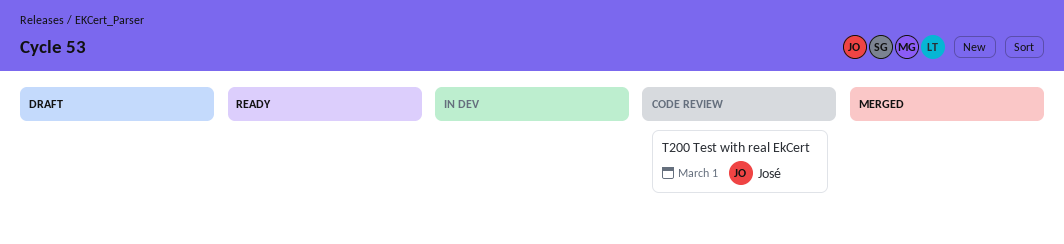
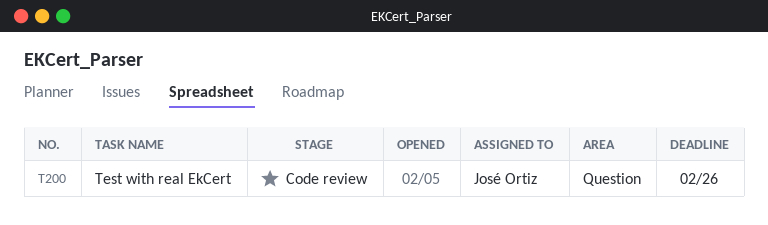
T200, due: Mar 1 -> Feb 26

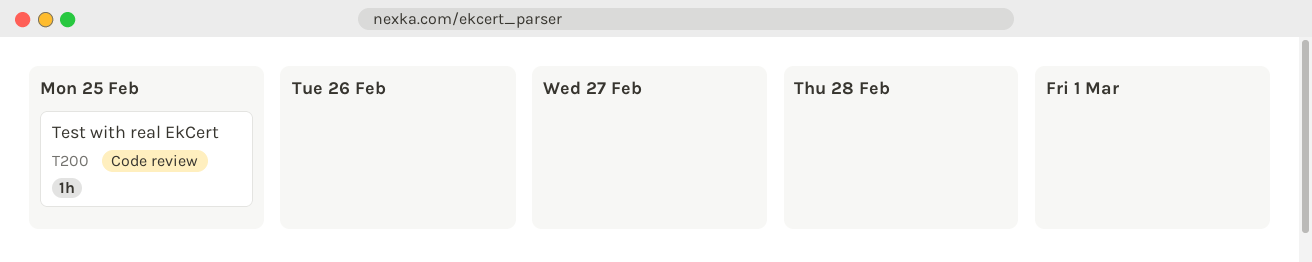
T200, due: Feb 26 -> Feb 25

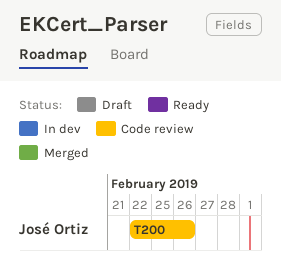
T200, due: Feb 25 -> Feb 26

